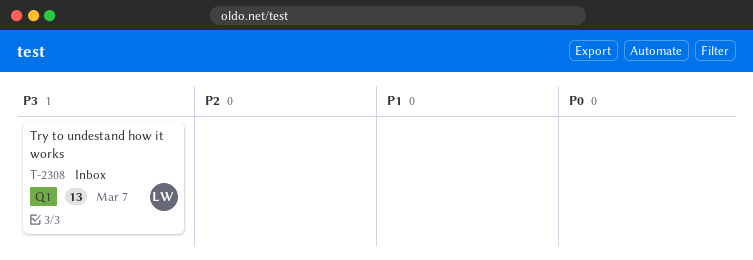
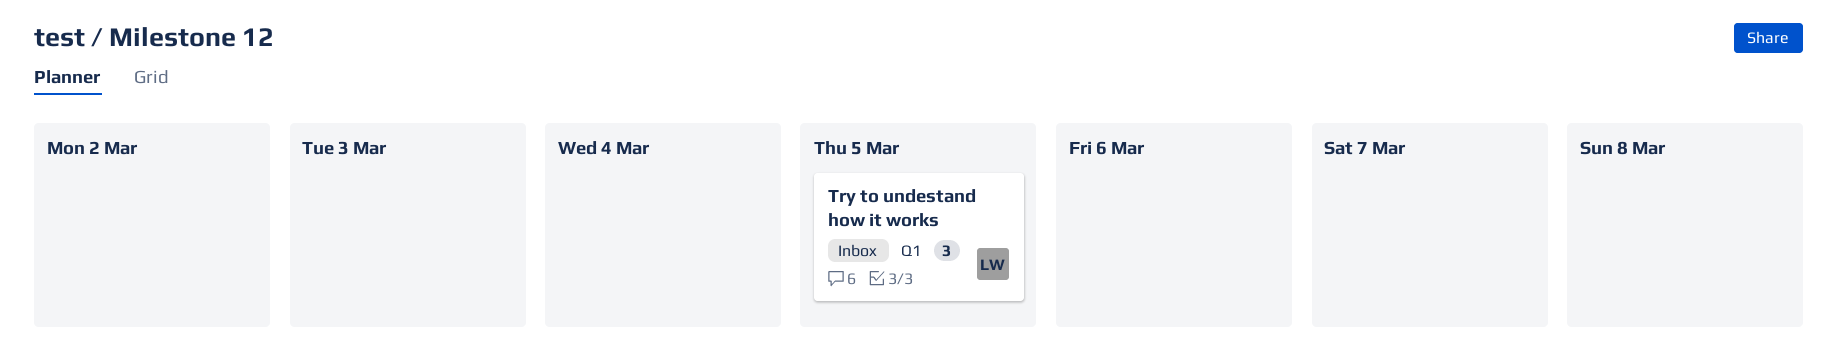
Try to undestand how it works, estimate: 13 -> 3
Try to undestand how it works, due: Mar 7 -> Mar 5

